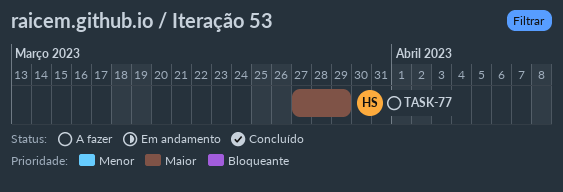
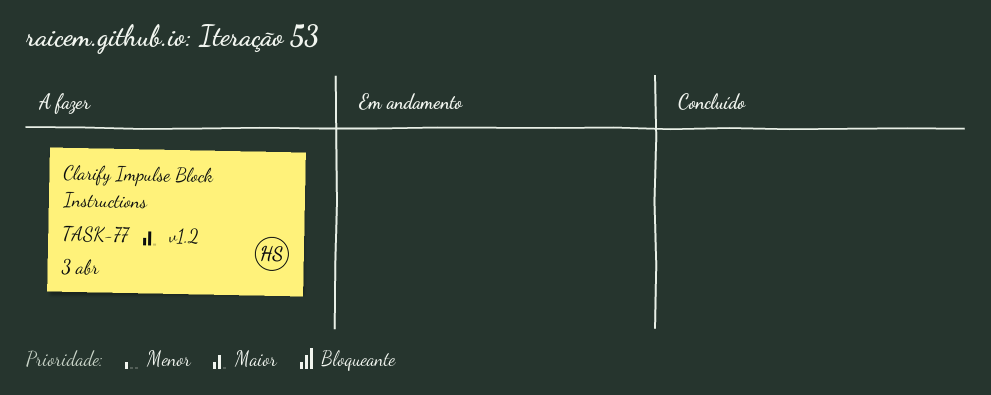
TASK-77, due: Mar 29 -> Apr 3

